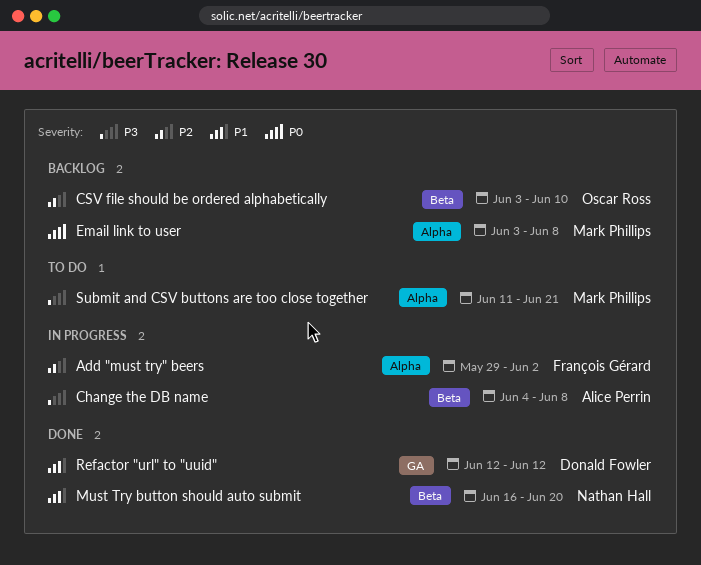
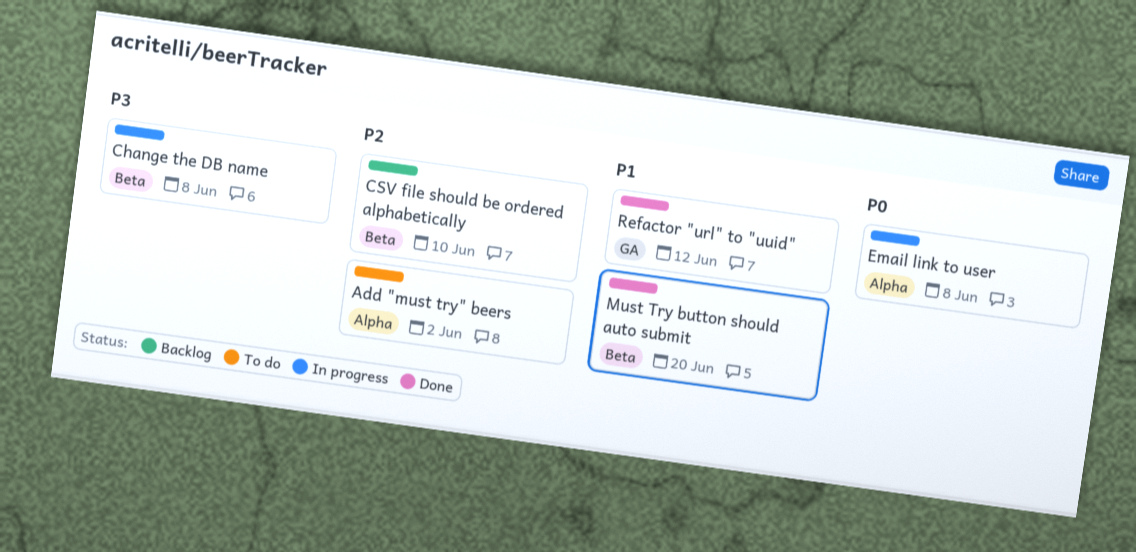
Add "must try" beers, status: In progress -> To do
Email link to user, status: Backlog -> In progress
Submit and CSV buttons are too close together: present -> none

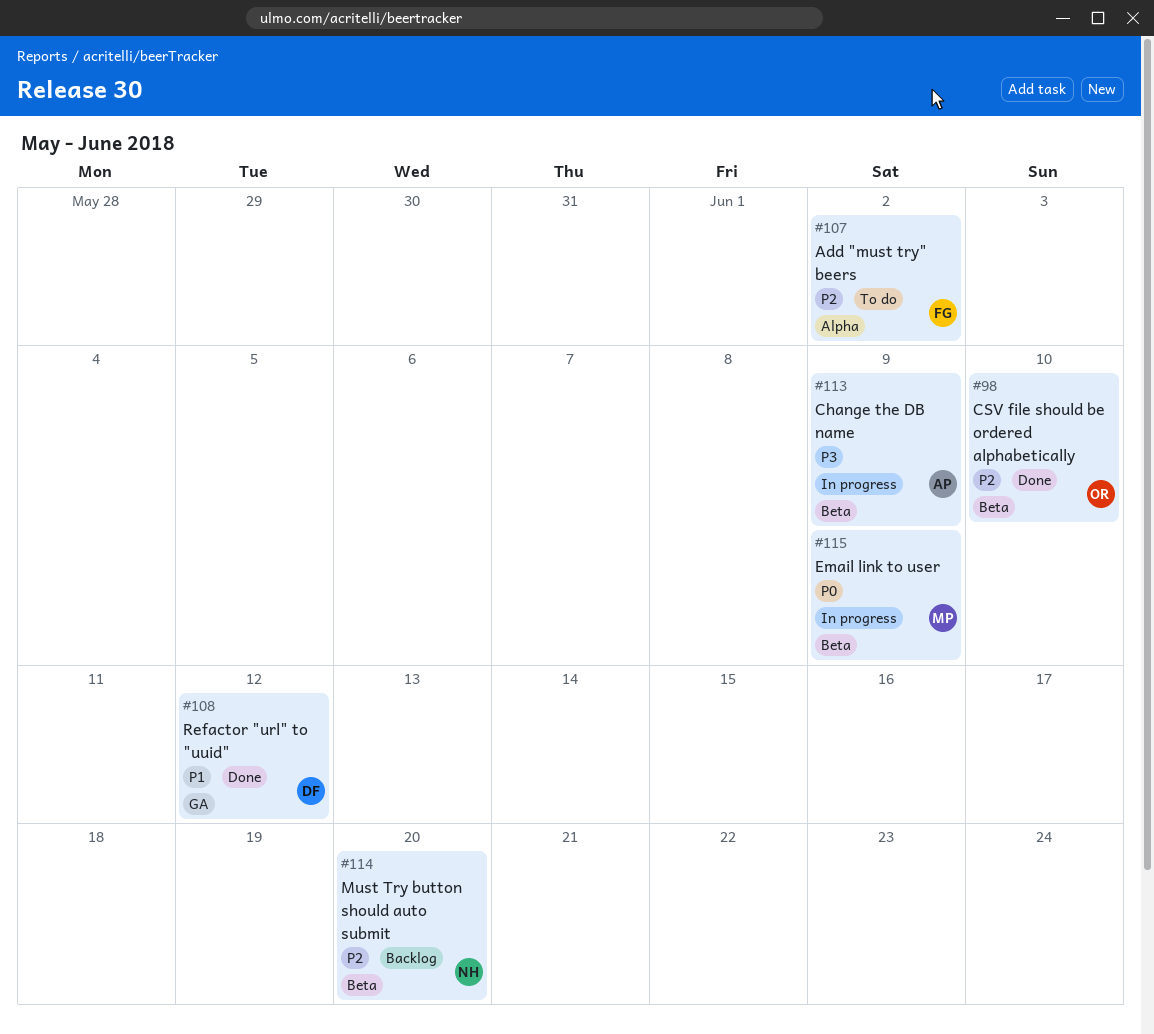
Change the DB name, due: Jun 8 -> Jun 9
CSV file should be ordered alphabetically, status: Backlog -> Done
Email link to user, label: Alpha -> Beta
Email link to user, due: Jun 8 -> Jun 9
Must Try button should auto submit, status: Done -> Backlog
Must Try button should auto submit, priority: P1 -> P2

